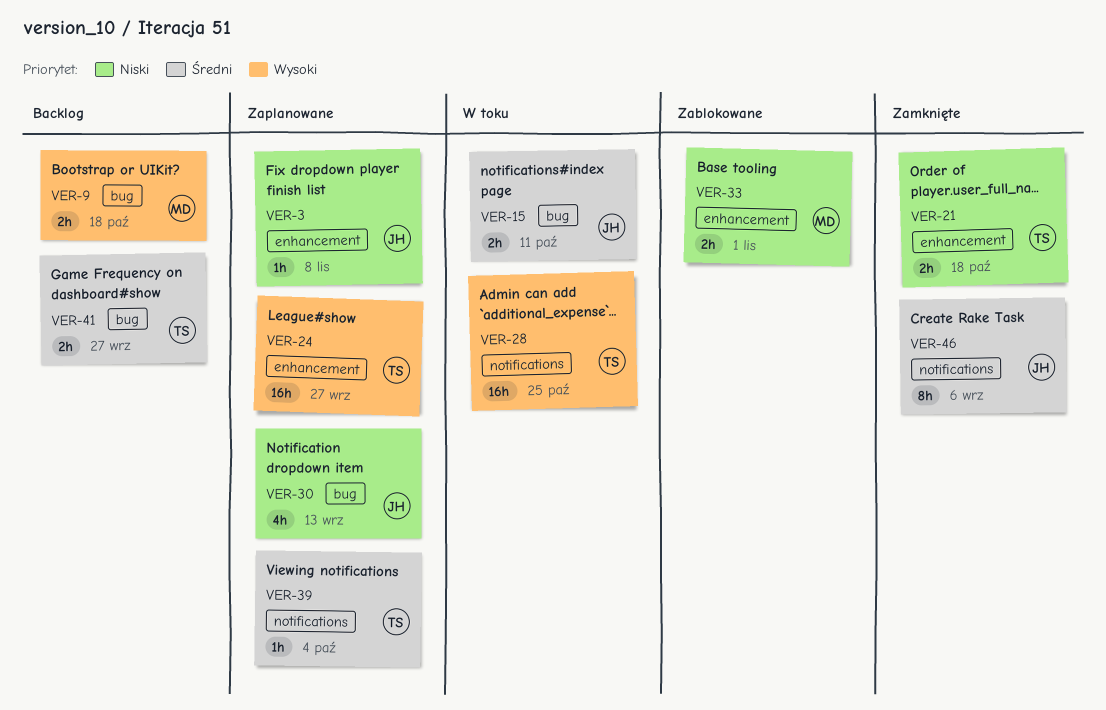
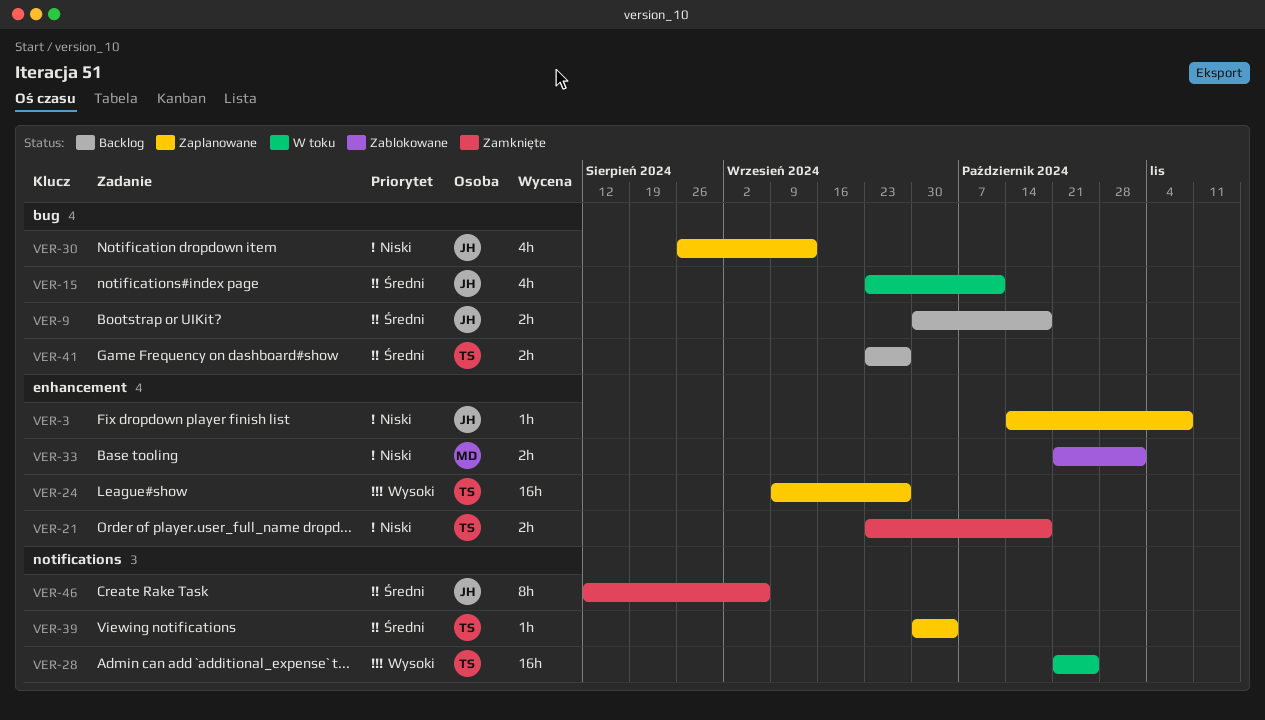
VER-9, owner: MD -> JH
VER-9, priority: Wysoki -> Średni
VER-15, estimate: 2h -> 4h

